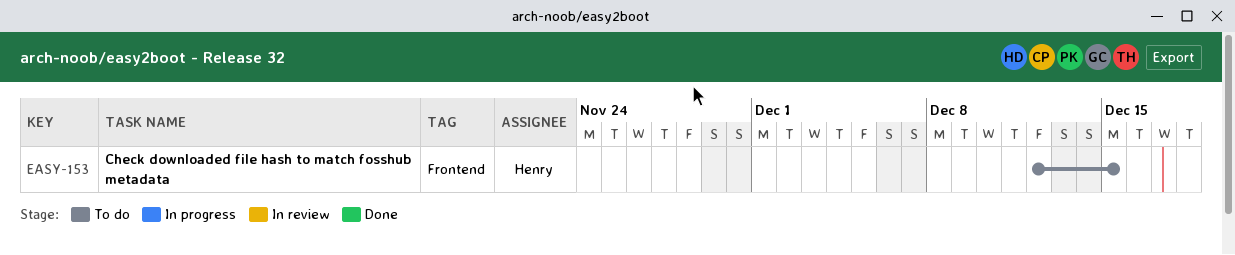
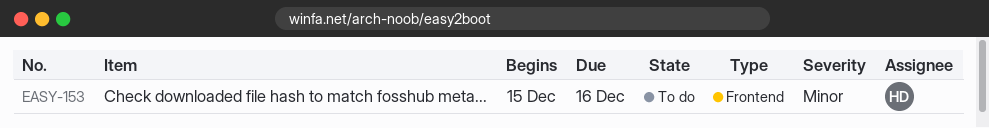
EASY-153, start: Dec 12 -> Dec 15
EASY-153, due: Dec 15 -> Dec 16

